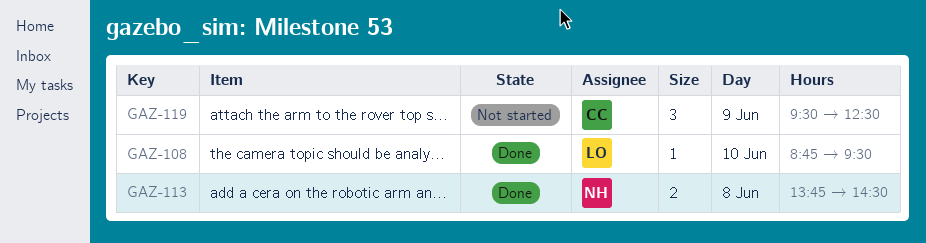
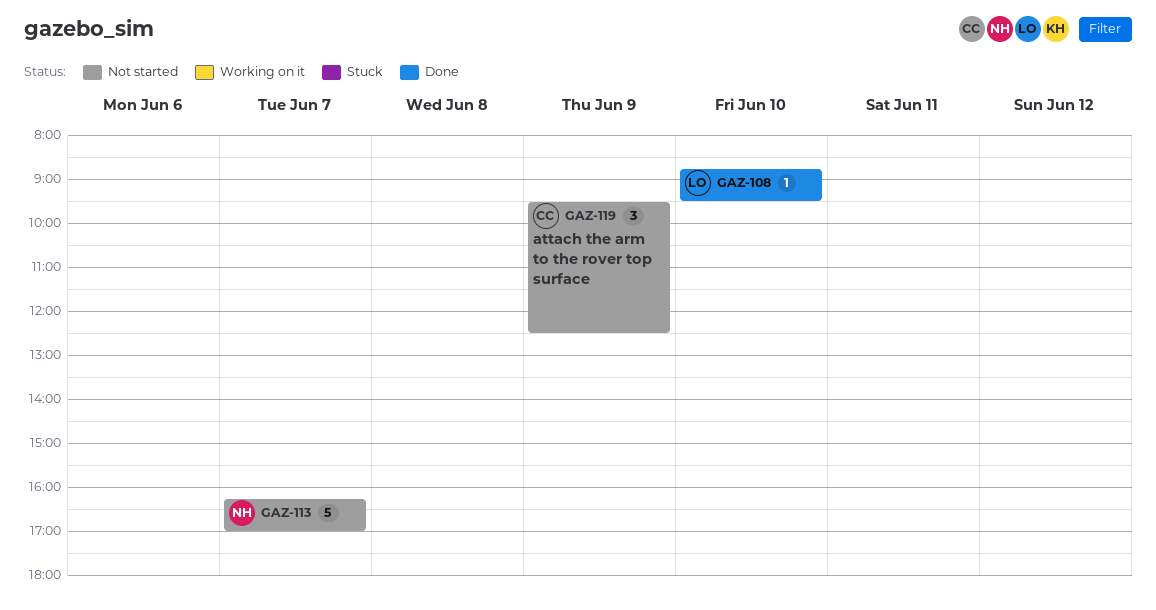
GAZ-113, status: Done -> Not started
GAZ-113, estimate: 2 -> 5
GAZ-113, day: Jun 8 -> Jun 7
GAZ-113, begins: 13:45 -> 16:15
GAZ-113, ends: 14:30 -> 17:00

